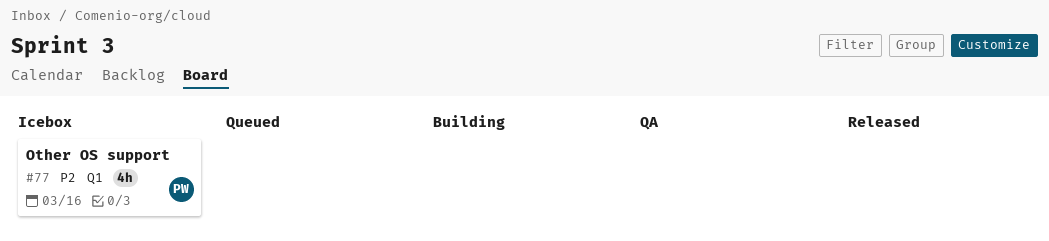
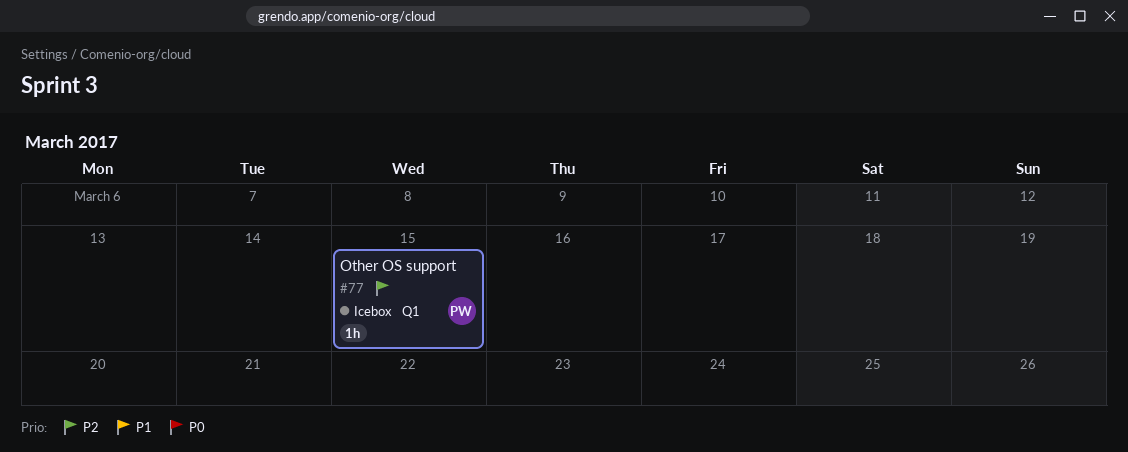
#77, estimate: 4h -> 1h
#77, due: Mar 16 -> Mar 15

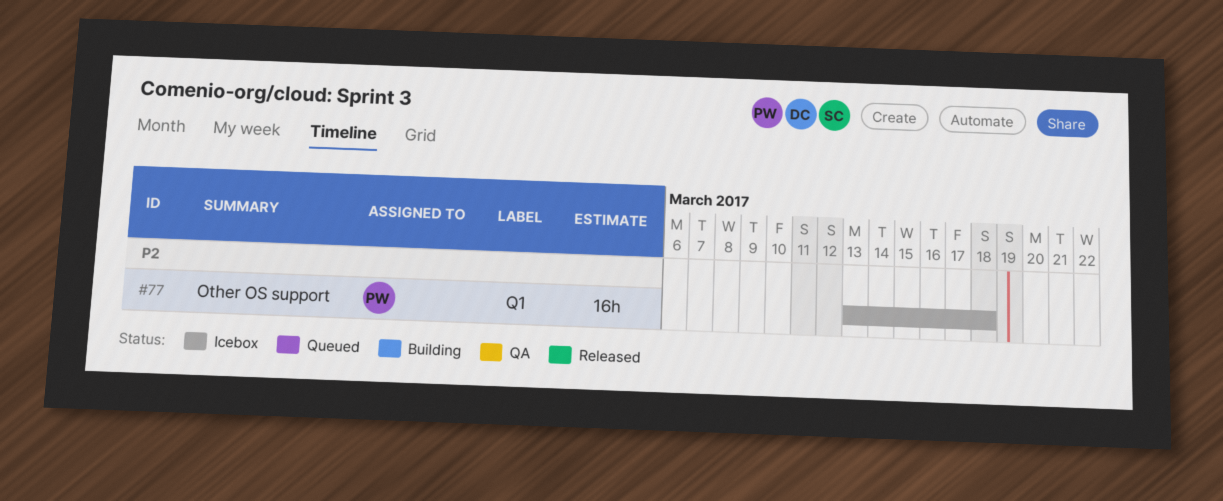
#77, estimate: 1h -> 16h
#77, due: Mar 15 -> Mar 18

